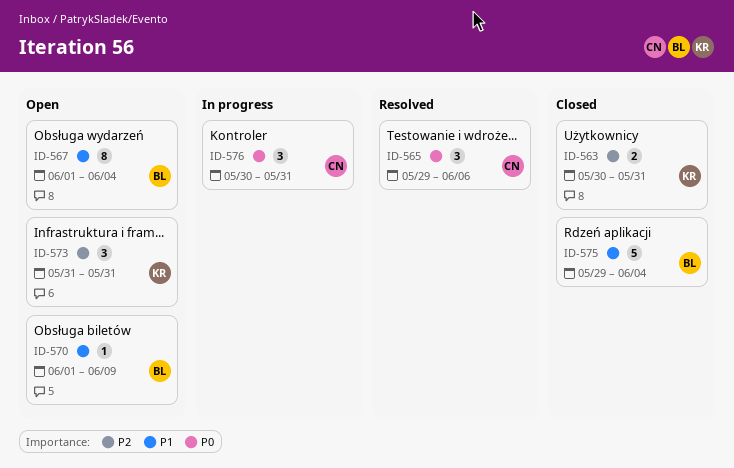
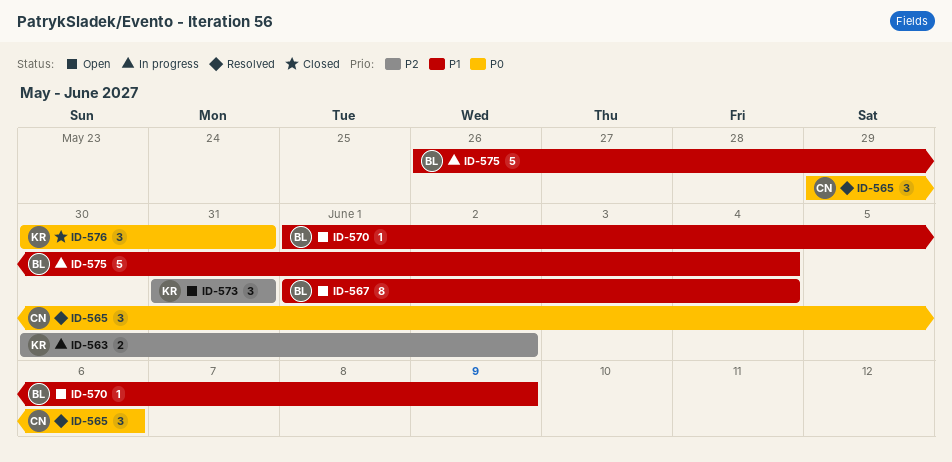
ID-563, status: Closed -> In progress
ID-563, due: May 31 -> Jun 2
ID-575, status: Closed -> In progress
ID-575, start: May 29 -> May 26
ID-576, status: In progress -> Closed
ID-576, owner: CN -> KR

